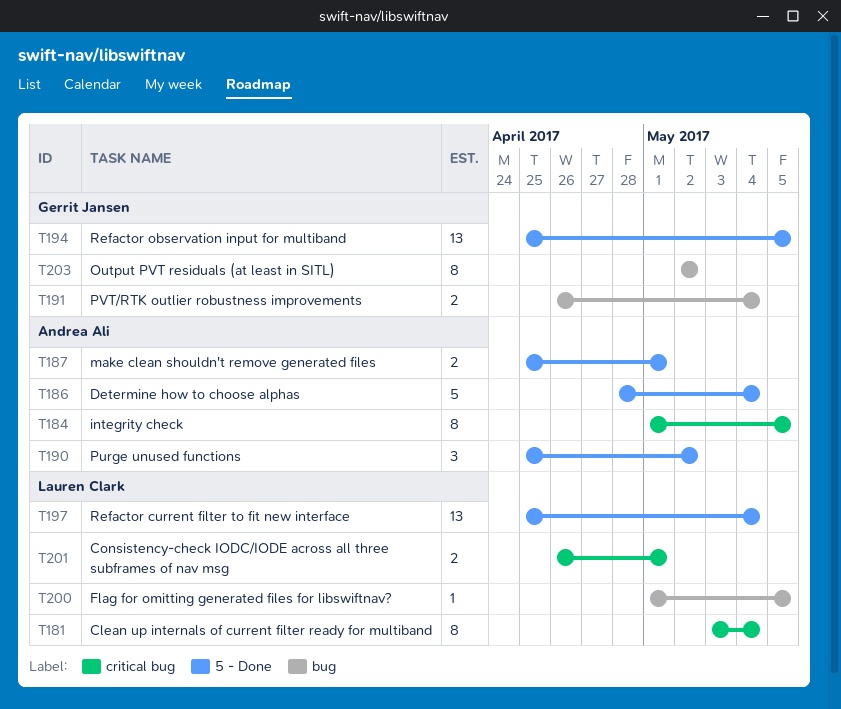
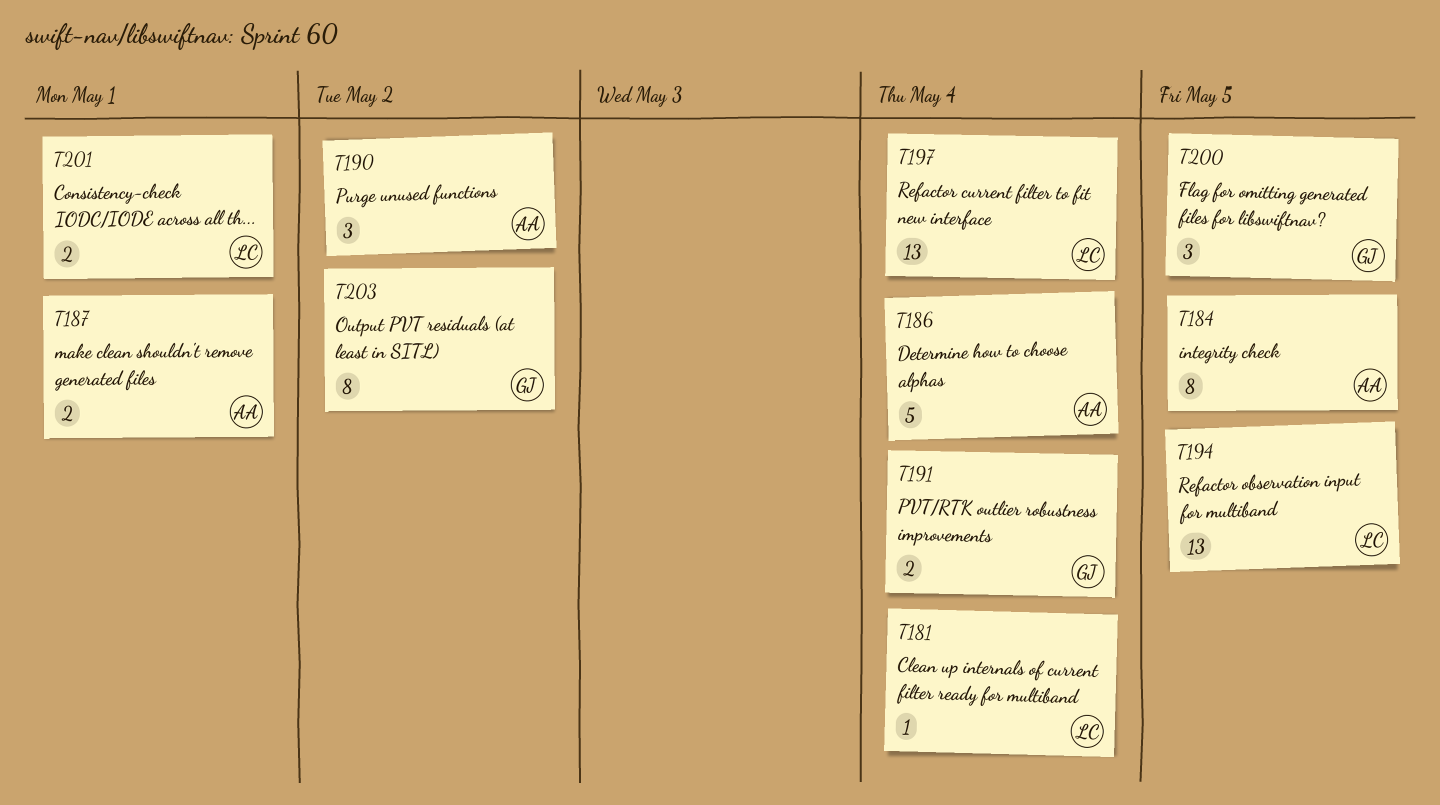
T181, estimate: 8 -> 1
T194, owner: Gerrit Jansen -> Lauren Clark
T200, owner: Lauren Clark -> Gerrit Jansen
T200, estimate: 1 -> 3

